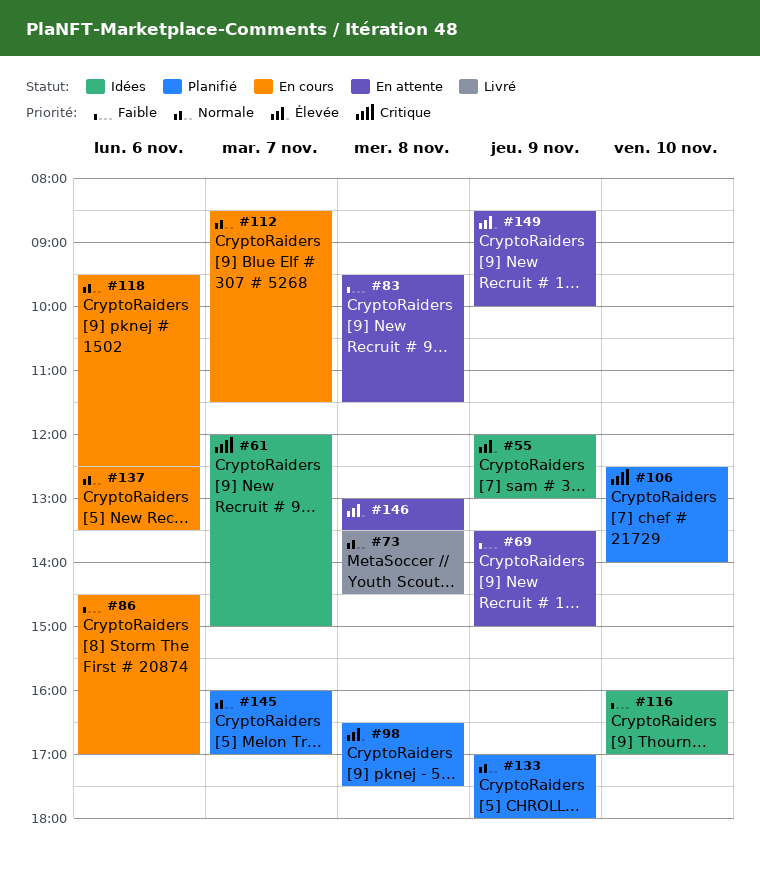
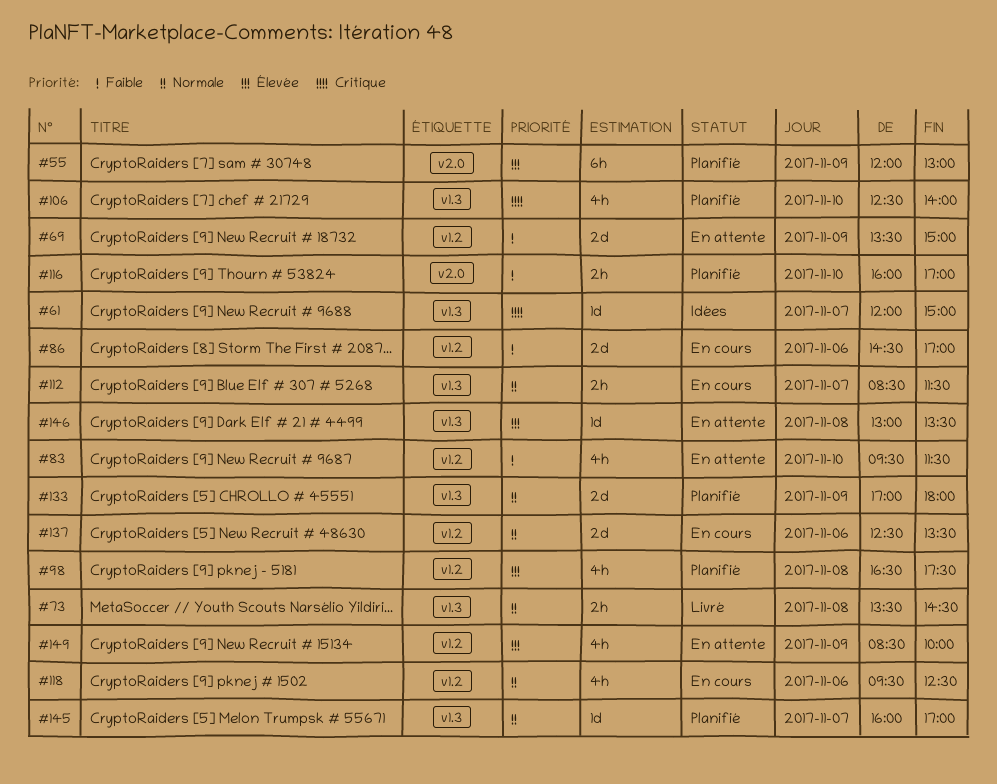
#55, status: Idées -> Planifié
#83, day: Nov 8 -> Nov 10
#116, status: Idées -> Planifié

